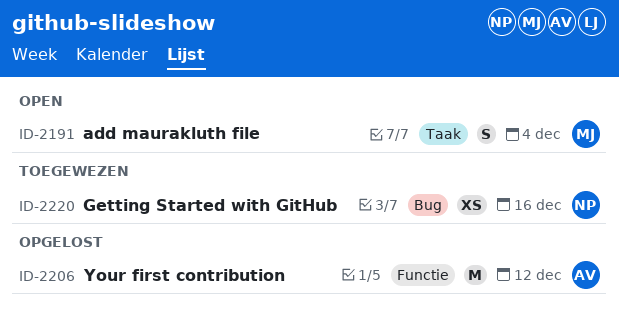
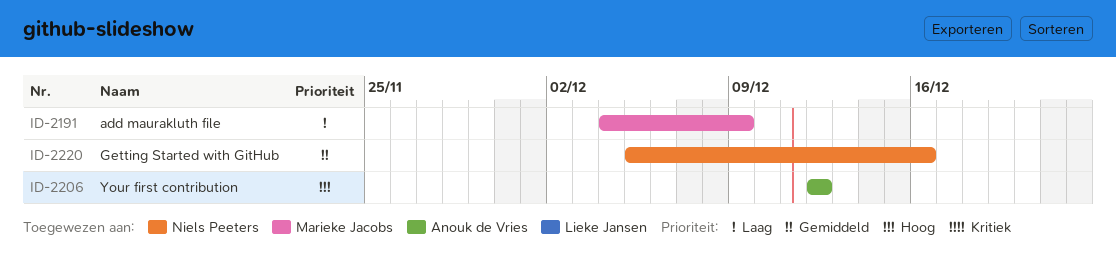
ID-2191, due: Dec 4 -> Dec 9

